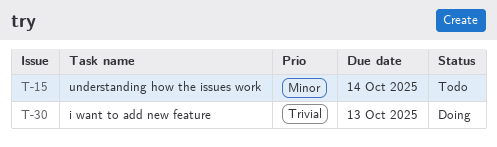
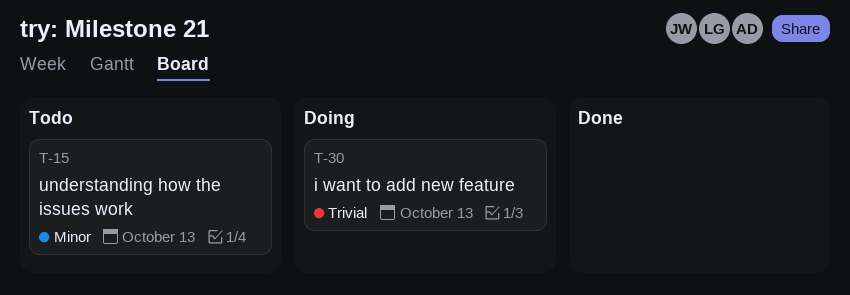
T-15, due: Oct 14 -> Oct 13

